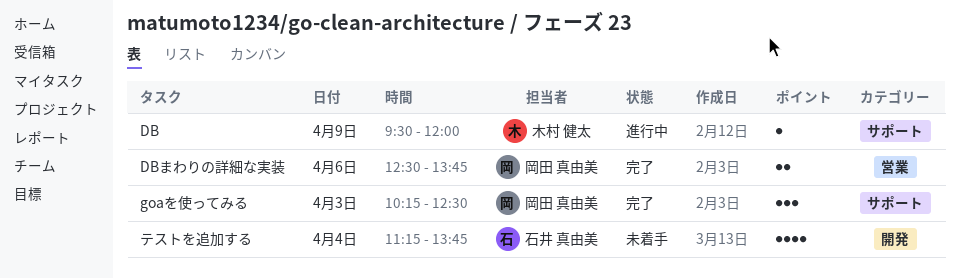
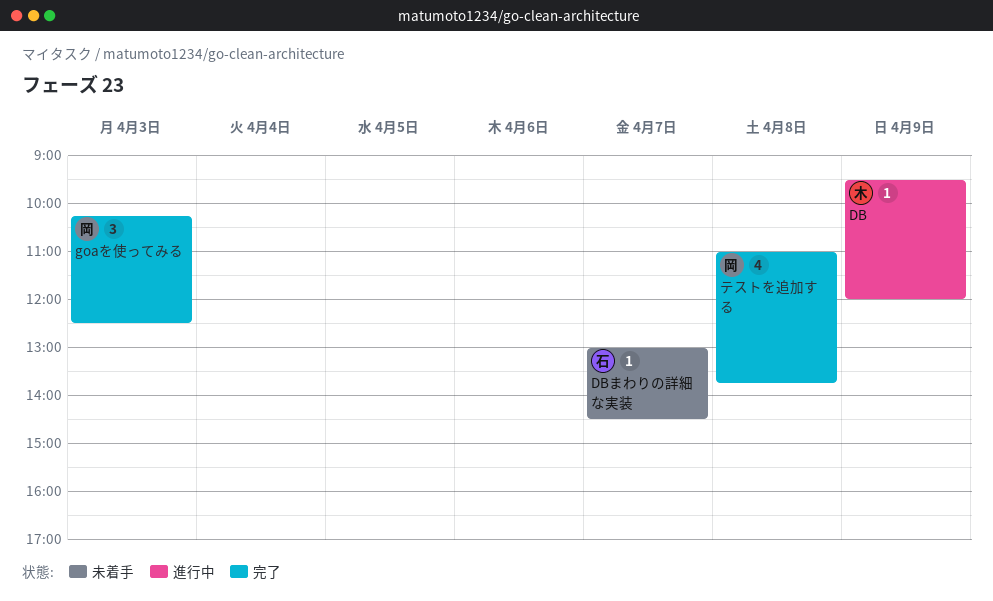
DBまわりの詳細な実装, status: 完了 -> 未着手
DBまわりの詳細な実装, owner: 岡田 真由美 -> 石井 真由美
DBまわりの詳細な実装, estimate: 2 -> 1
DBまわりの詳細な実装, day: Apr 6 -> Apr 7
DBまわりの詳細な実装, begins: 12:30 -> 13:00
DBまわりの詳細な実装, ends: 13:45 -> 14:30
テストを追加する, status: 未着手 -> 完了
テストを追加する, owner: 石井 真由美 -> 岡田 真由美
テストを追加する, day: Apr 4 -> Apr 8
テストを追加する, begins: 11:15 -> 11:00

